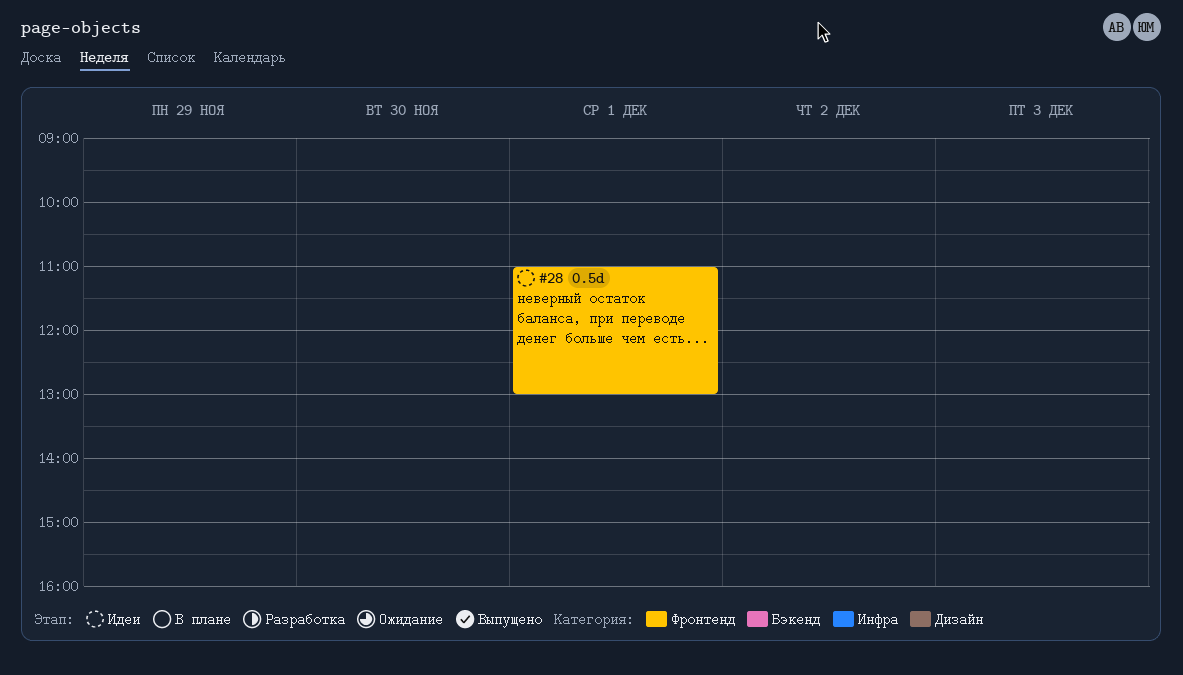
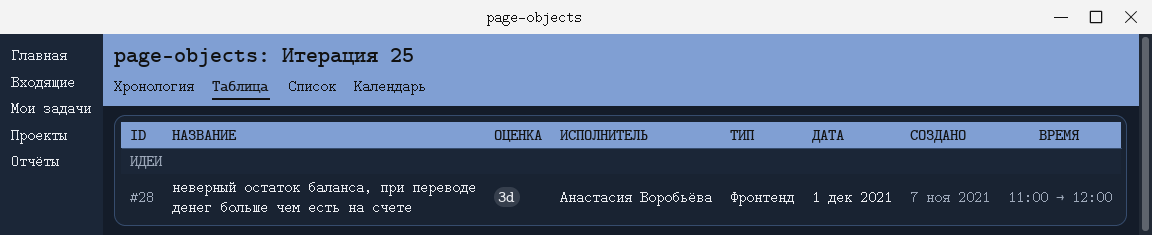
#28, estimate: 0.5d -> 3d
#28, ends: 13:00 -> 12:00

